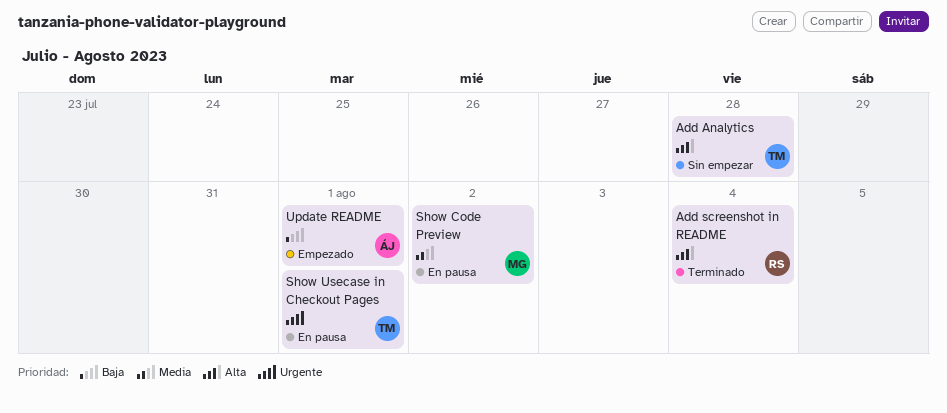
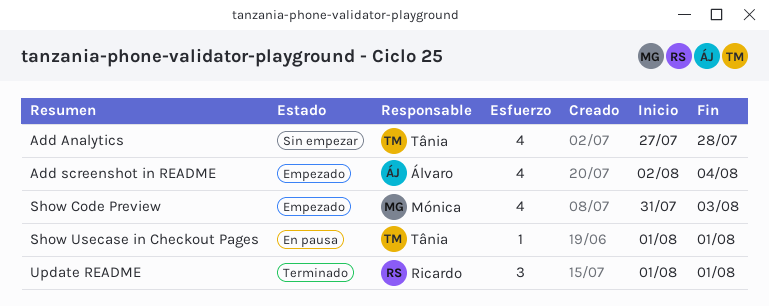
Add screenshot in README, status: Terminado -> Empezado
Add screenshot in README, owner: Ricardo -> Álvaro
Show Code Preview, status: En pausa -> Empezado
Show Code Preview, due: Aug 2 -> Aug 3
Update README, status: Empezado -> Terminado
Update README, owner: Álvaro -> Ricardo

